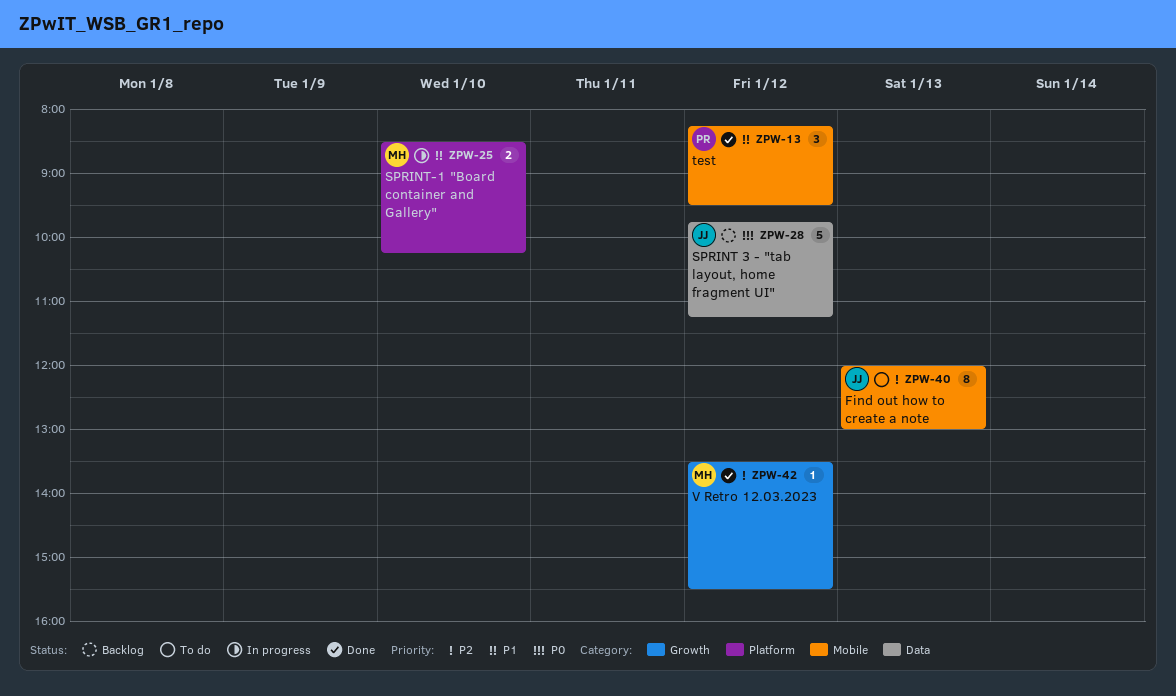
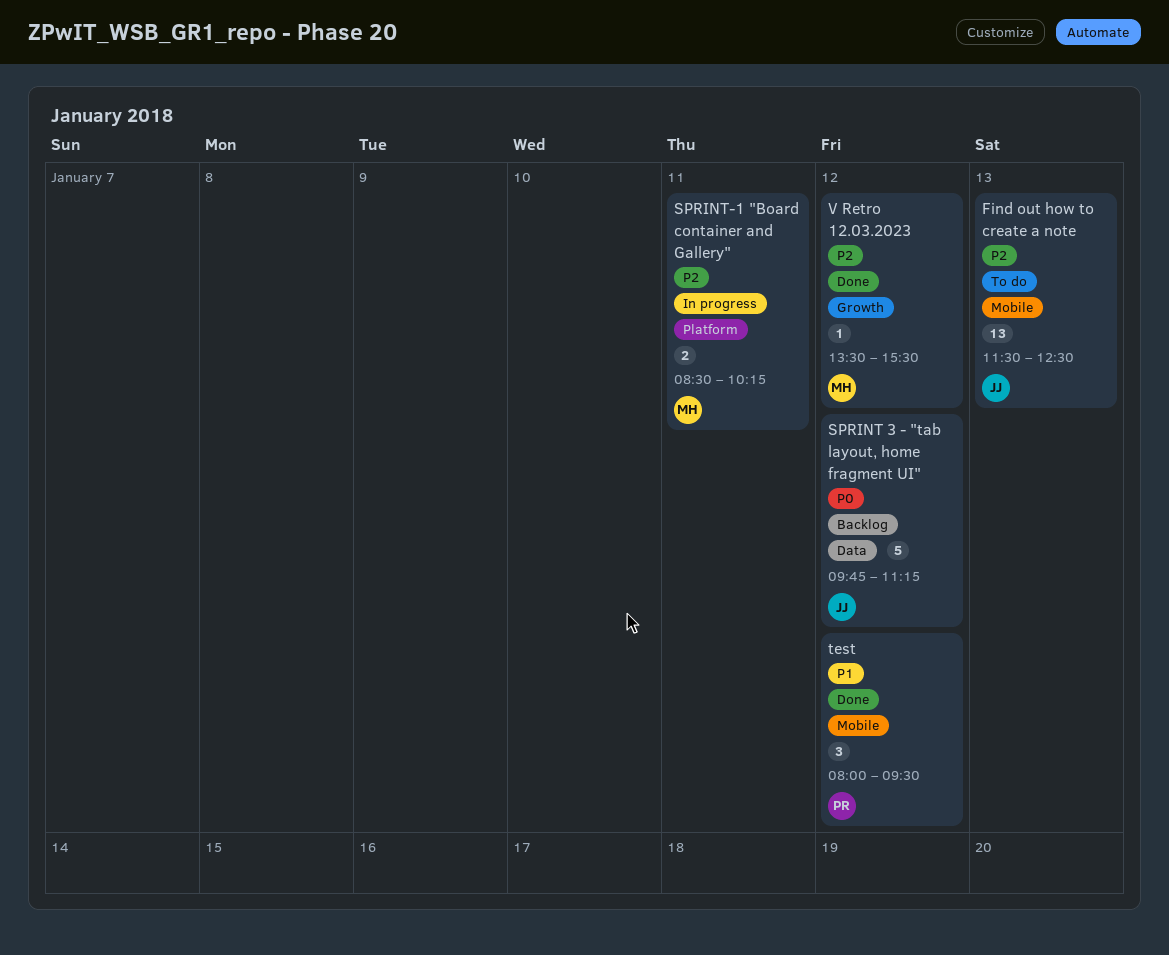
Find out how to create a note, estimate: 8 -> 13
Find out how to create a note, begins: 12:00 -> 11:30
Find out how to create a note, ends: 13:00 -> 12:30
SPRINT-1 "Board container and Gallery", priority: P1 -> P2
SPRINT-1 "Board container and Gallery", day: Jan 10 -> Jan 11
test, begins: 08:15 -> 08:00

